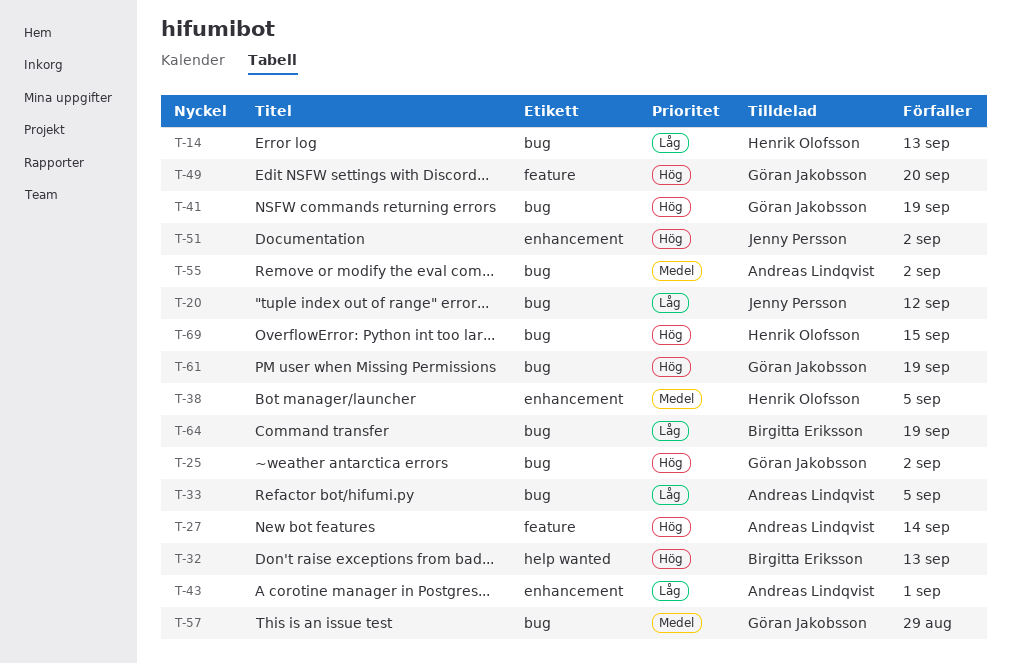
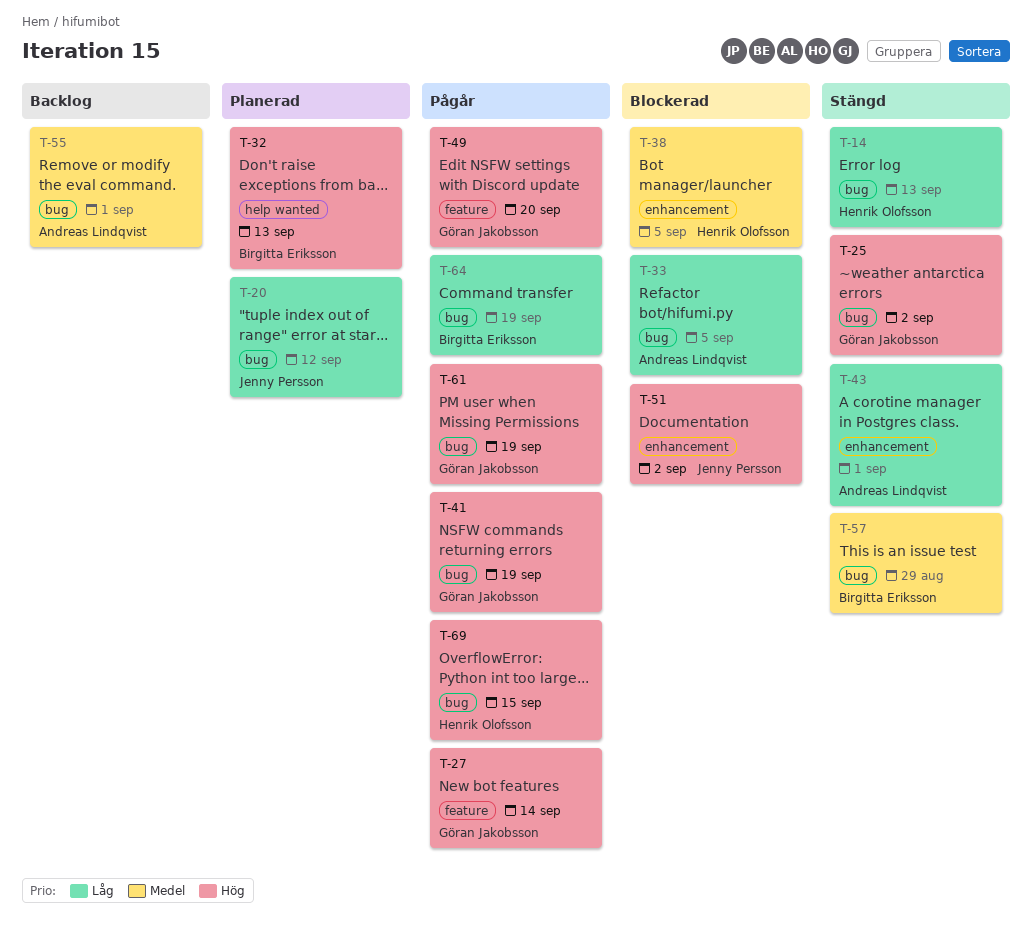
T-27, owner: Andreas Lindqvist -> Göran Jakobsson
T-55, due: Sep 2 -> Sep 1
T-57, owner: Göran Jakobsson -> Birgitta Eriksson

